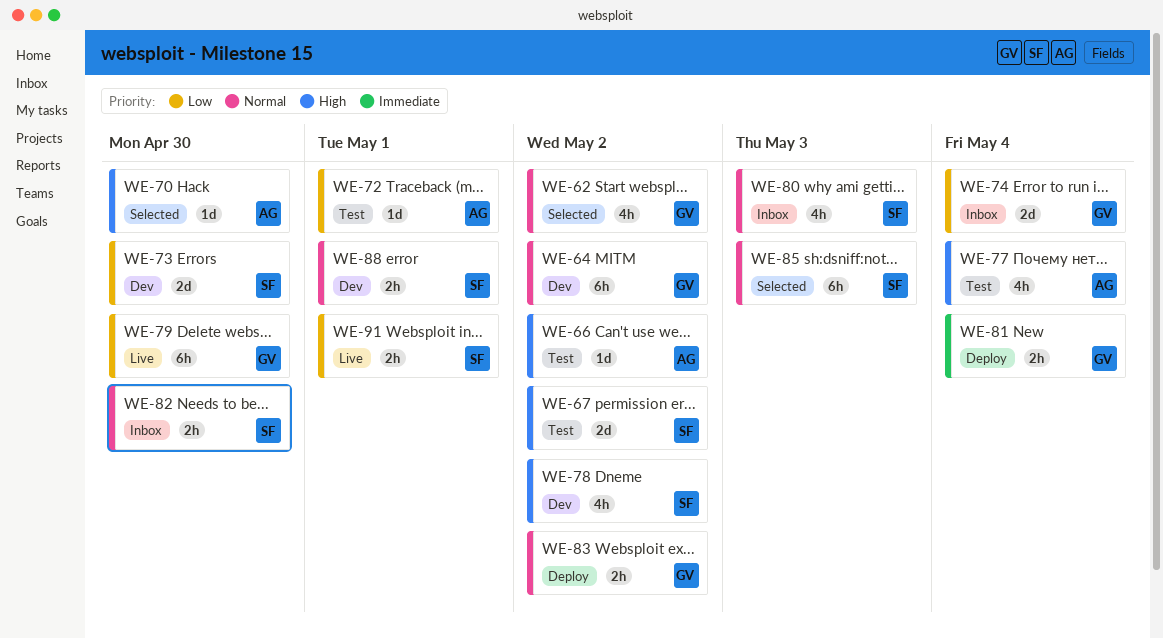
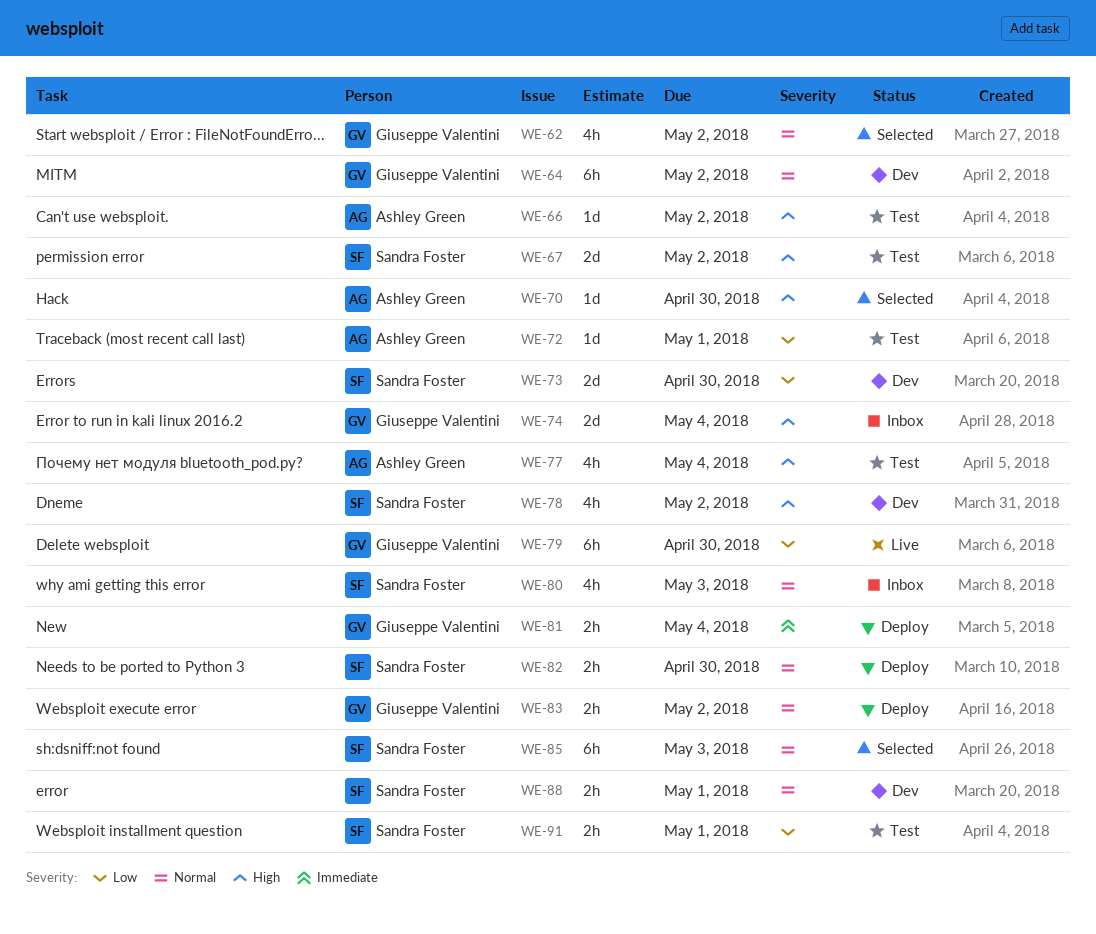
WE-74, priority: Low -> High
WE-82, status: Inbox -> Deploy
WE-91, status: Live -> Test

